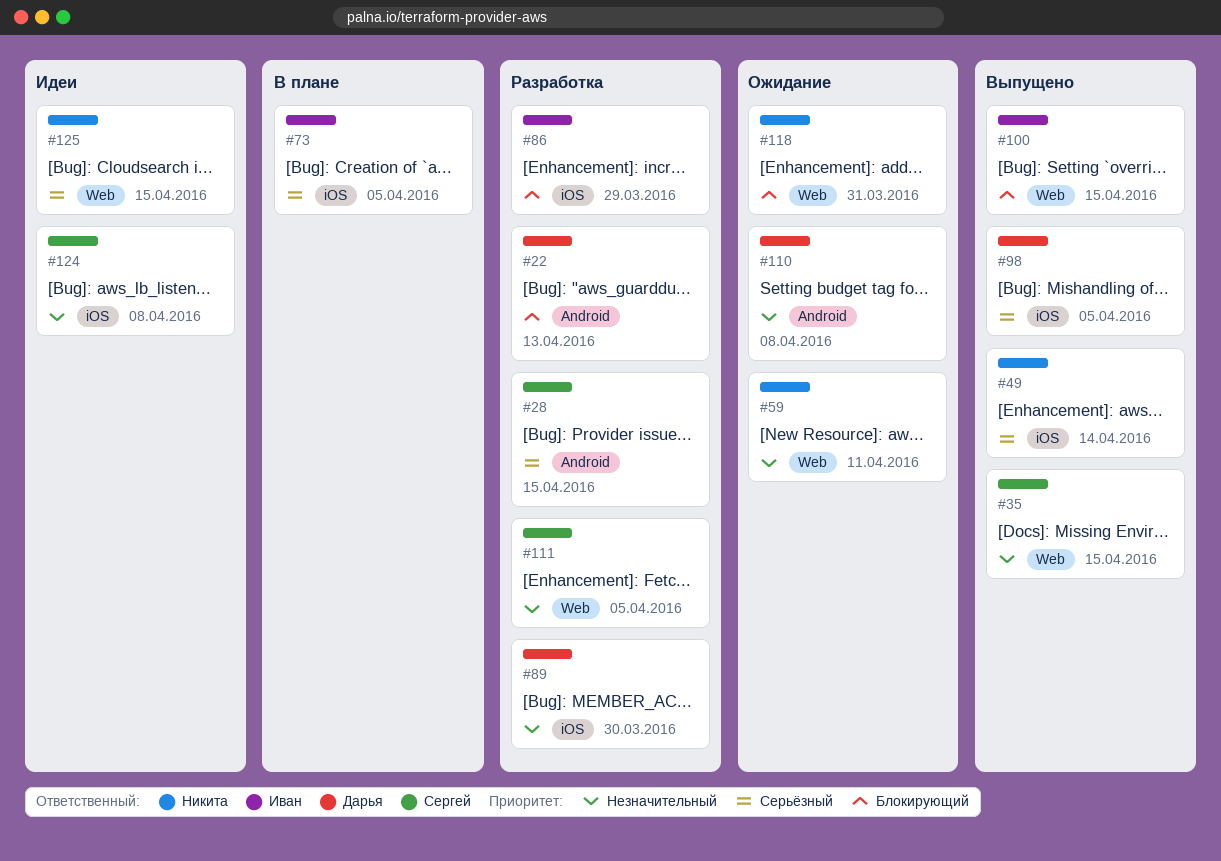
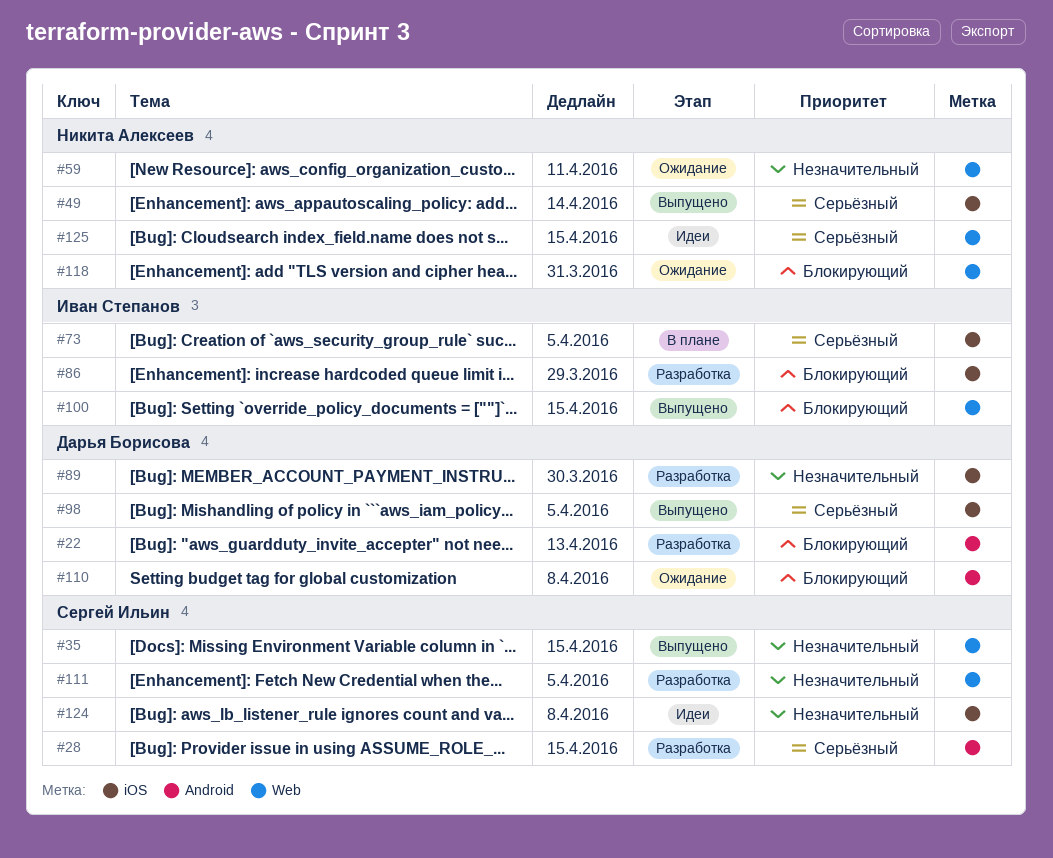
#110, priority: Незначительный -> Блокирующий

